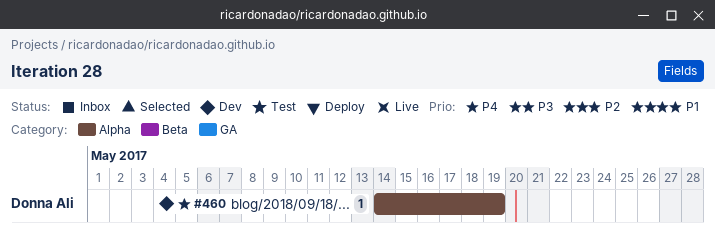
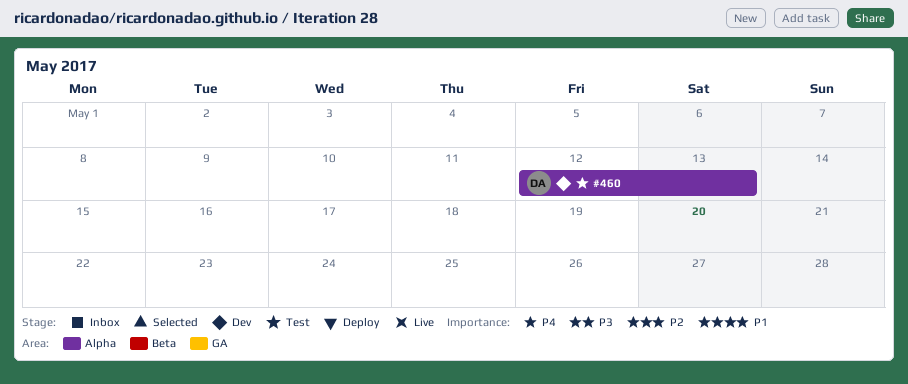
#460, start: May 14 -> May 12
#460, due: May 19 -> May 13

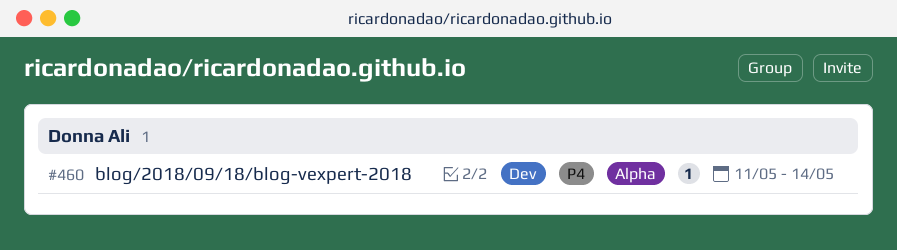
#460, start: May 12 -> May 11
#460, due: May 13 -> May 14

